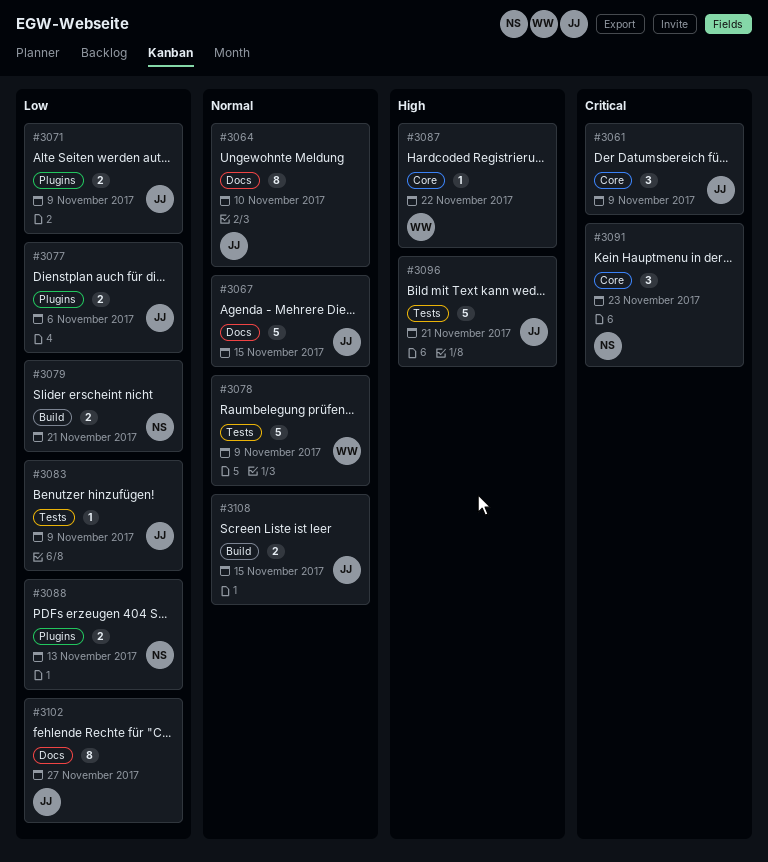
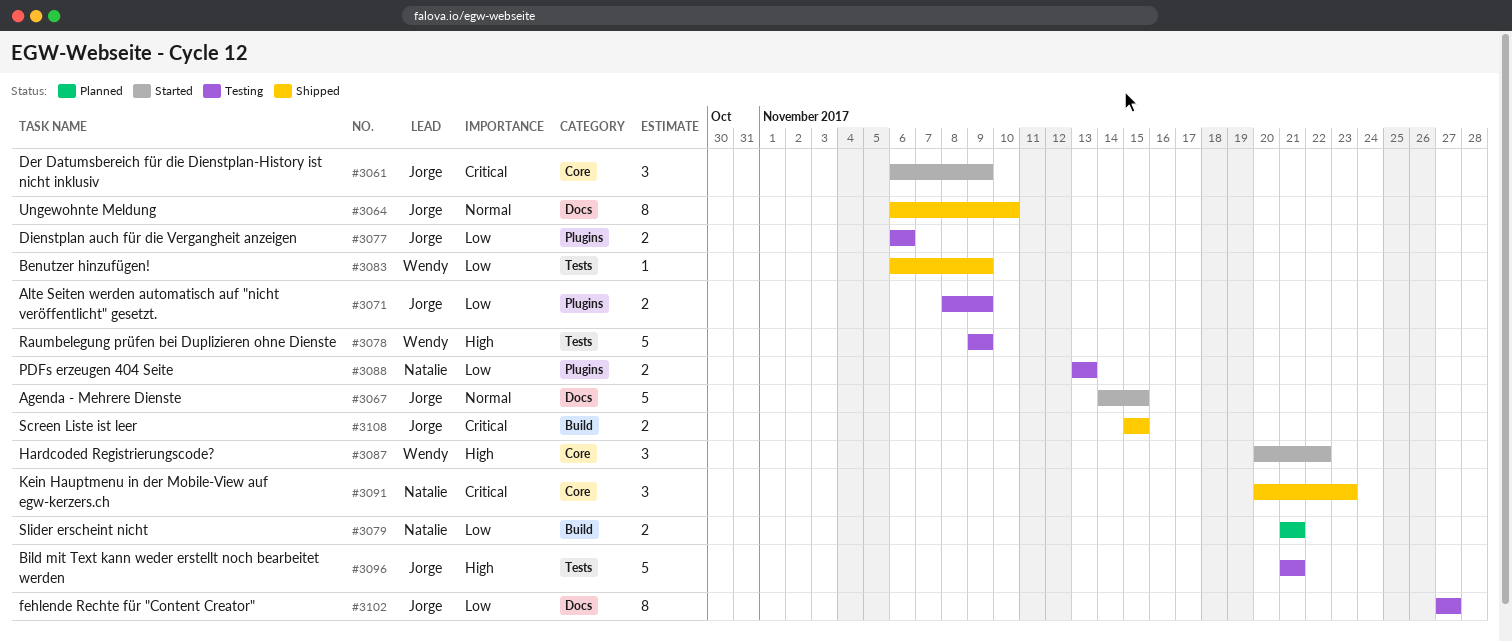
#3078, priority: Normal -> High
#3083, owner: Jorge -> Wendy
#3087, estimate: 1 -> 3
#3108, priority: Normal -> Critical

